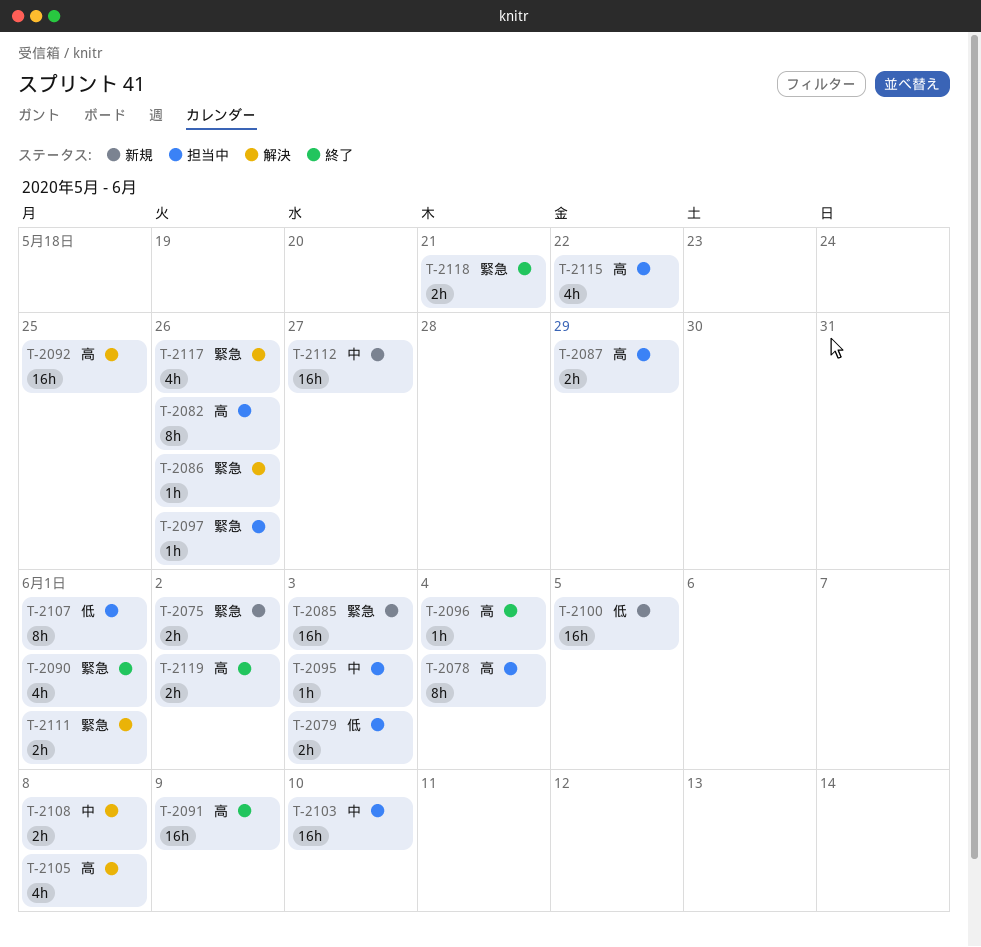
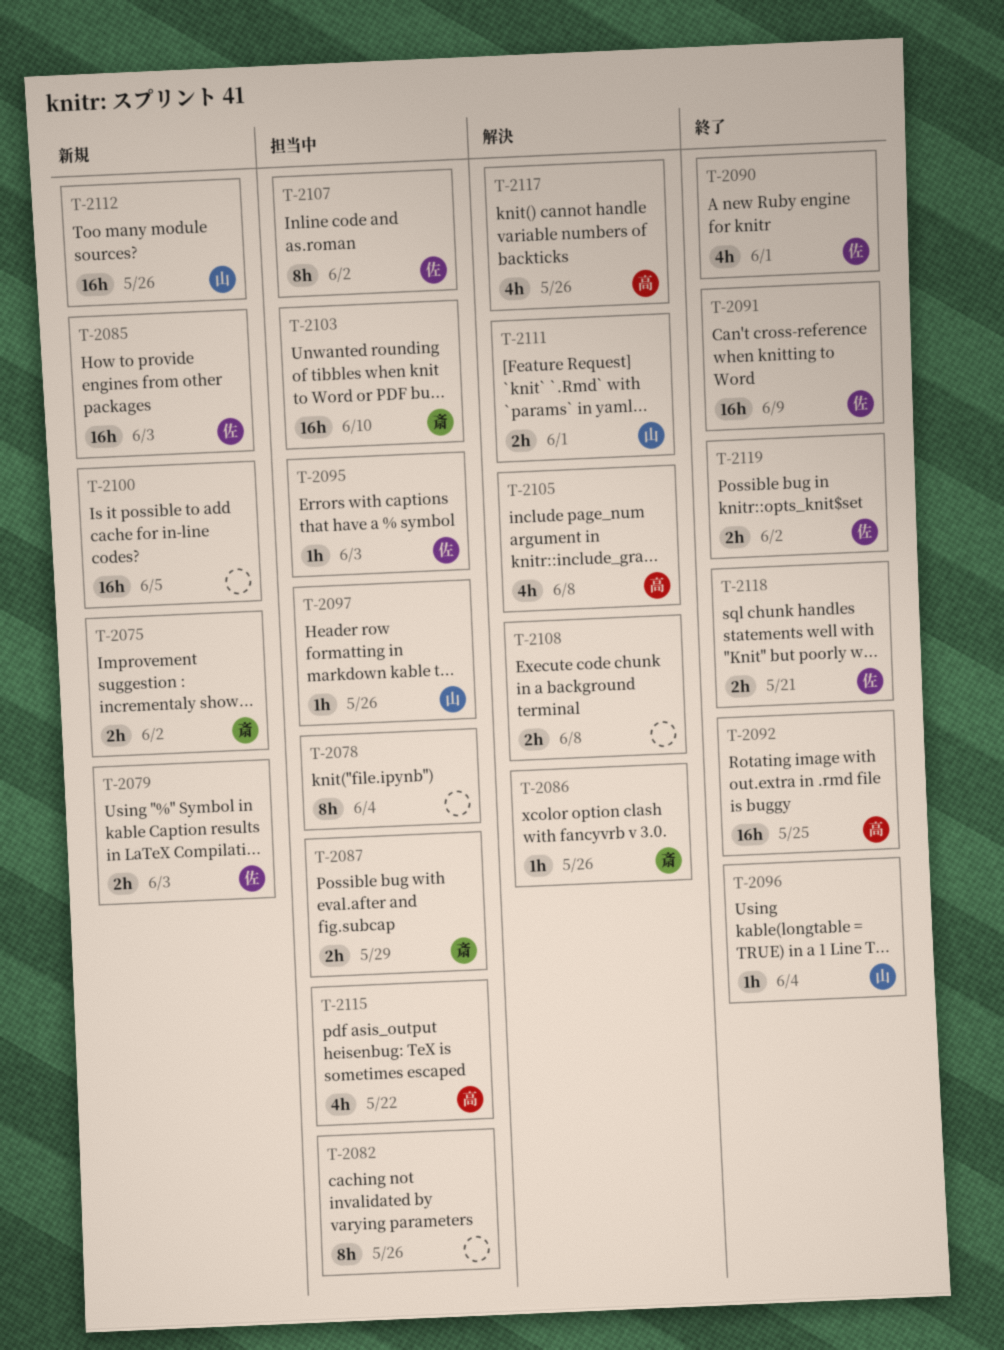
T-2079, status: 担当中 -> 新規
T-2092, status: 解決 -> 終了
T-2107, due: Jun 1 -> Jun 2
T-2112, due: May 27 -> May 26

